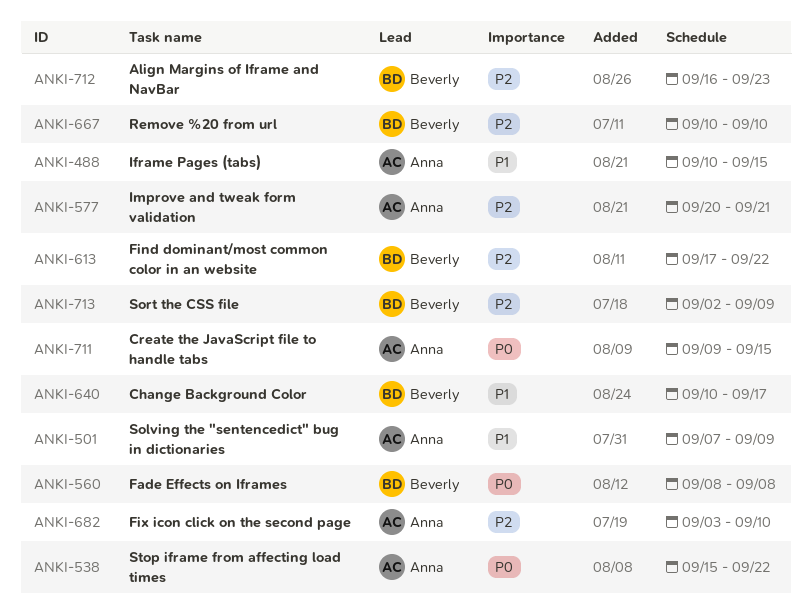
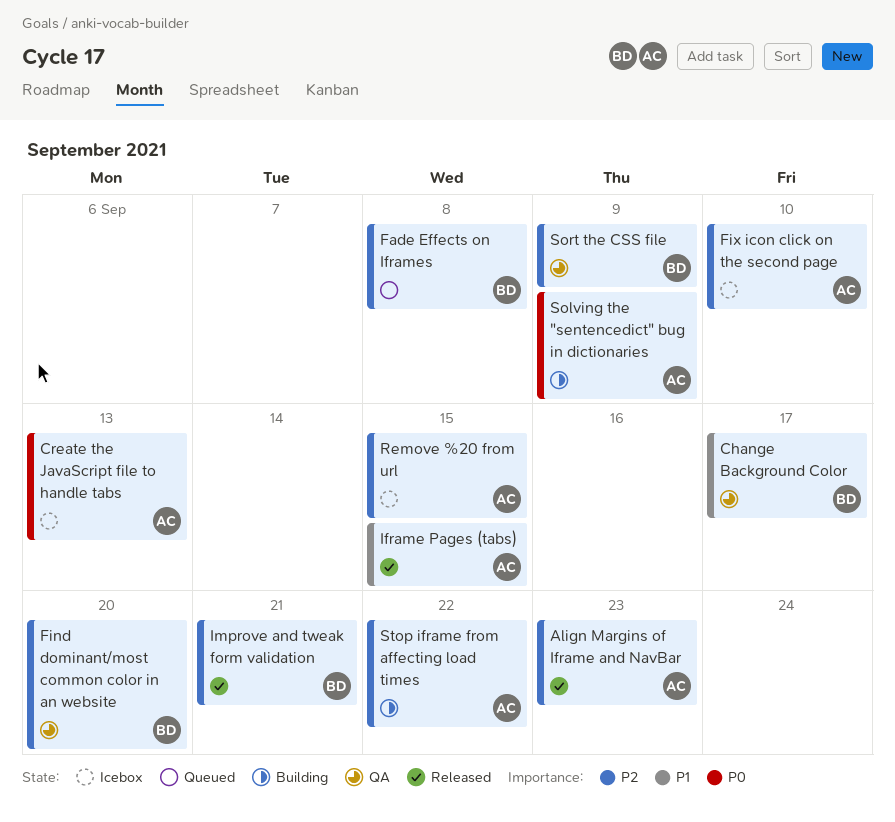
Align Margins of Iframe and NavBar, owner: Beverly -> Anna
Create the JavaScript file to handle tabs, due: Sep 15 -> Sep 13
Fade Effects on Iframes, priority: P0 -> P2
Find dominant/most common color in an website, due: Sep 22 -> Sep 20
Improve and tweak form validation, owner: Anna -> Beverly
Remove %20 from url, owner: Beverly -> Anna
Remove %20 from url, due: Sep 10 -> Sep 15
Solving the "sentencedict" bug in dictionaries, priority: P1 -> P0
Stop iframe from affecting load times, priority: P0 -> P2

